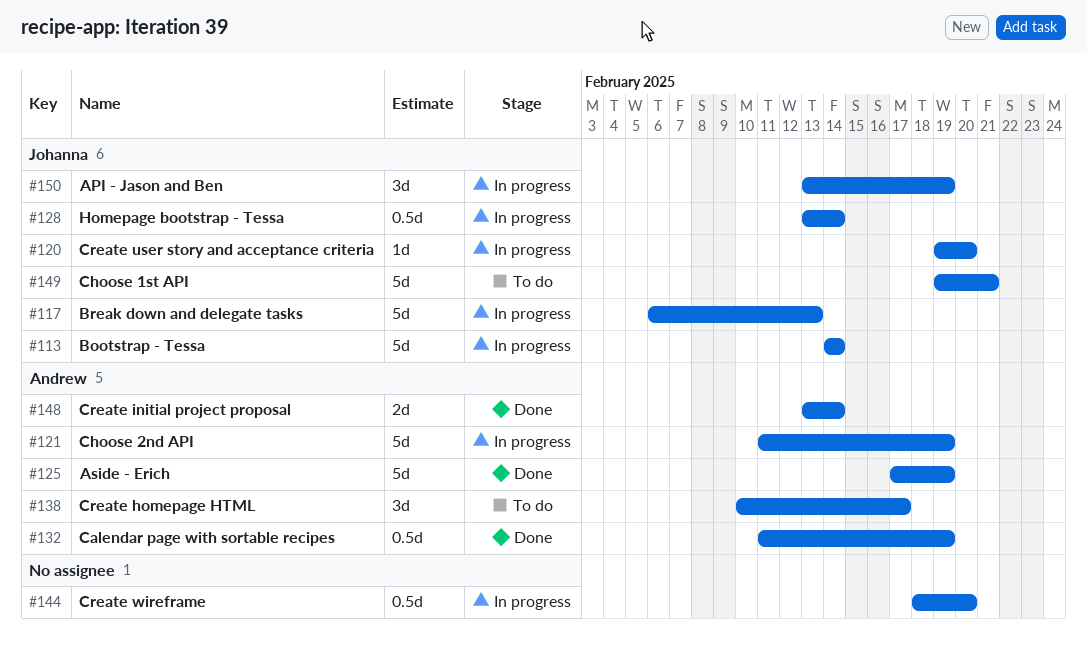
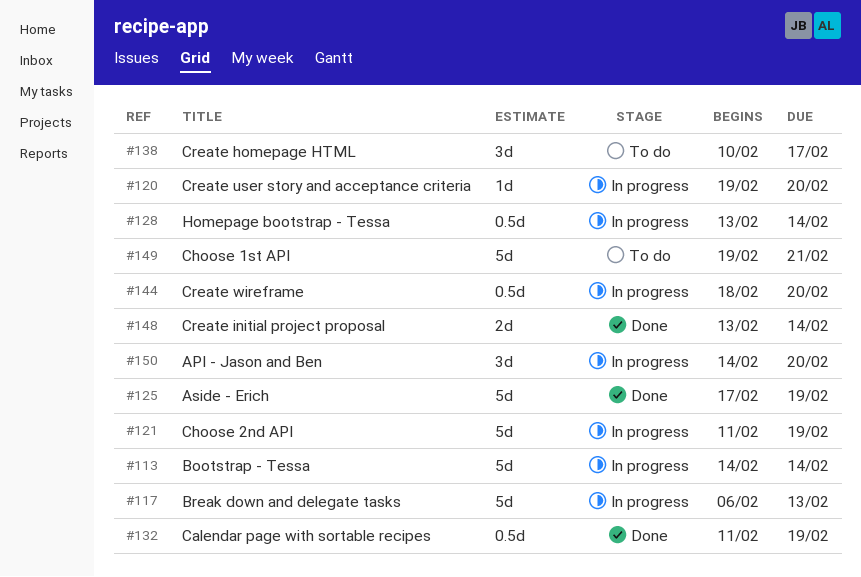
#150, start: Feb 13 -> Feb 14
#150, due: Feb 19 -> Feb 20

